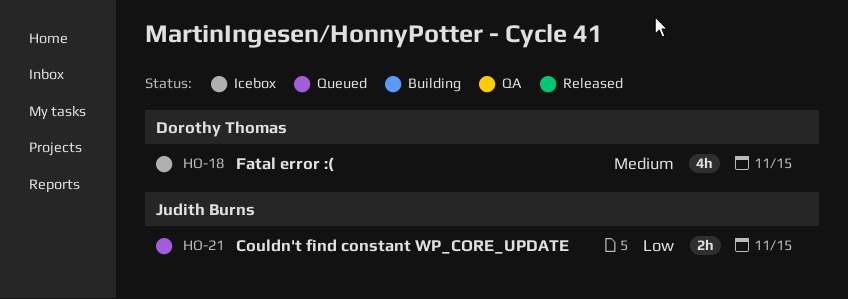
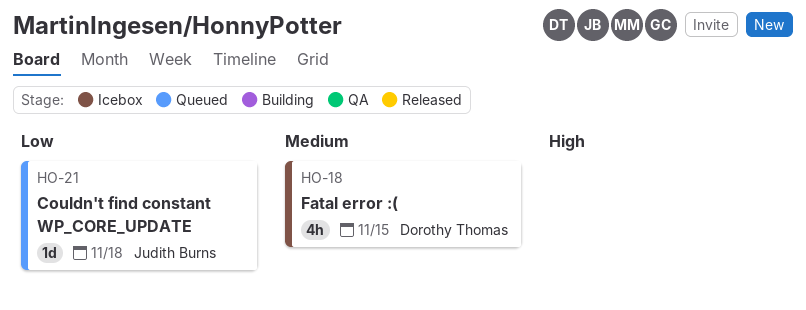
HO-21, estimate: 2h -> 1d
HO-21, due: Nov 15 -> Nov 18

